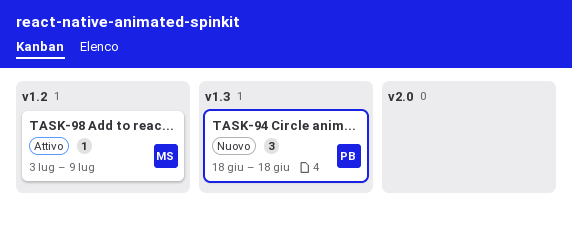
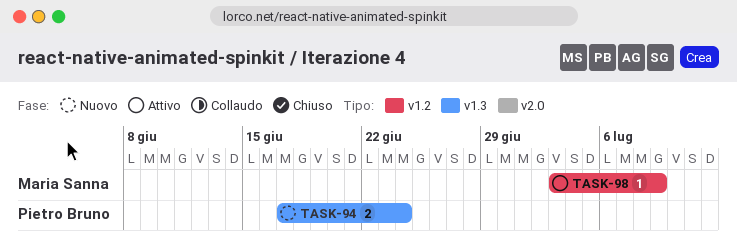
TASK-94, estimate: 3 -> 2
TASK-94, start: Jun 18 -> Jun 17
TASK-94, due: Jun 18 -> Jun 24

